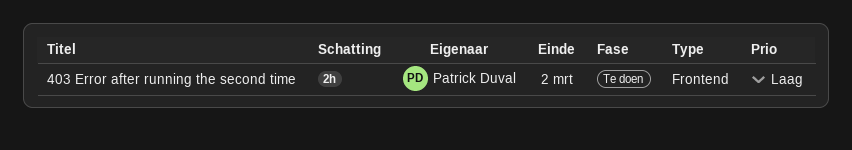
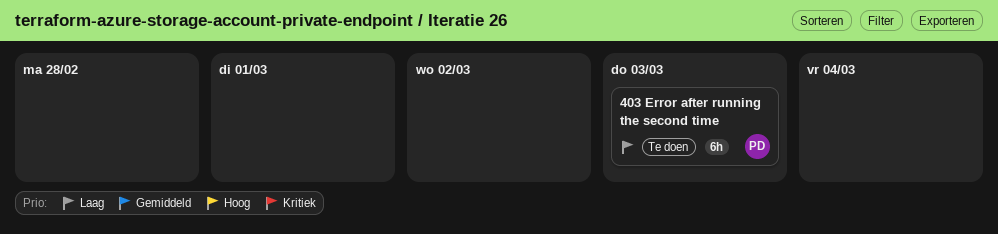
403 Error after running the second time, estimate: 2h -> 6h
403 Error after running the second time, due: Mar 2 -> Mar 3

